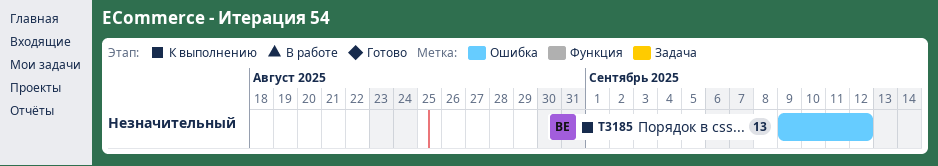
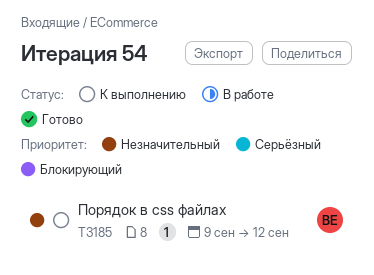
T3185, estimate: 13 -> 1

